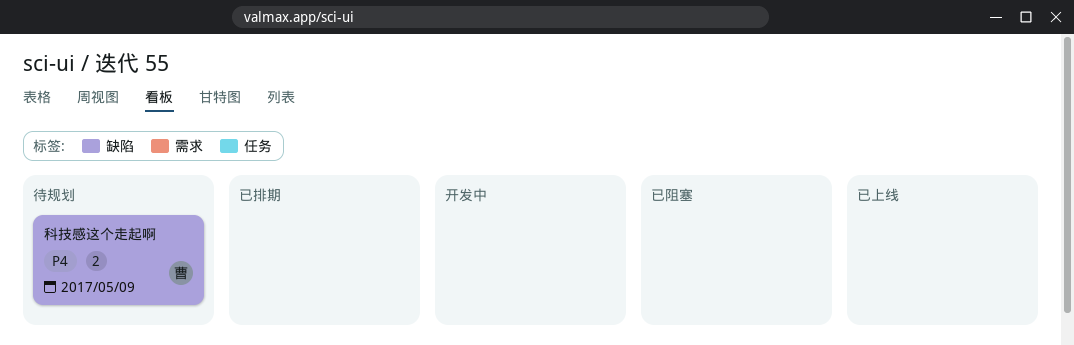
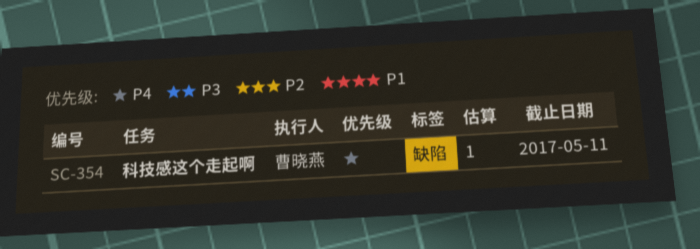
科技感这个走起啊, estimate: 2 -> 1
科技感这个走起啊, due: May 9 -> May 11

